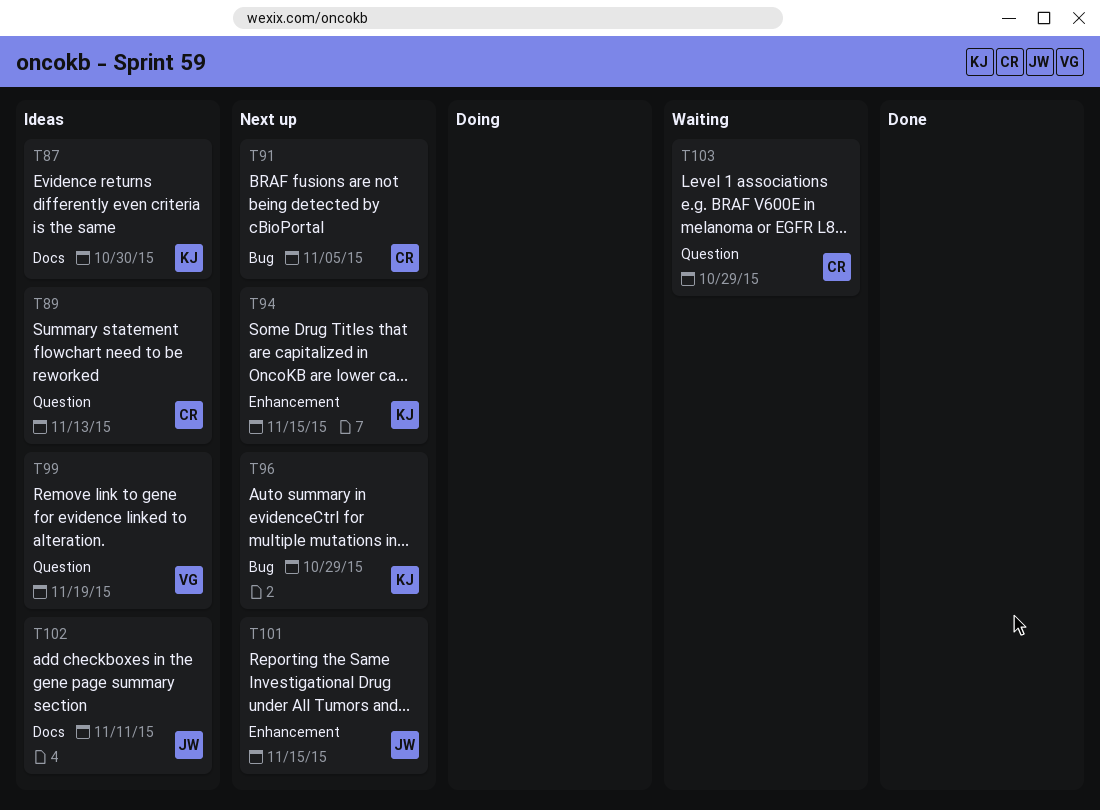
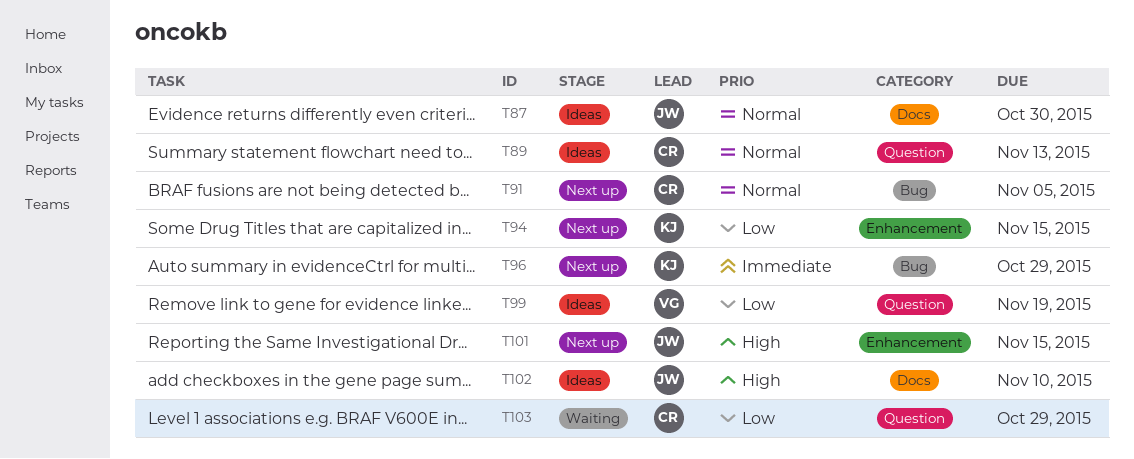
T87, owner: KJ -> JW
T102, due: Nov 11 -> Nov 10

